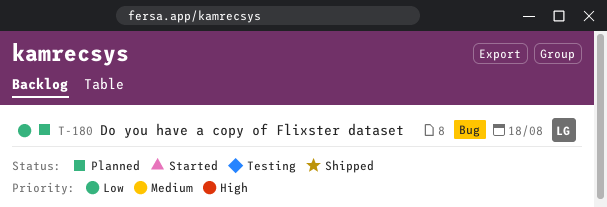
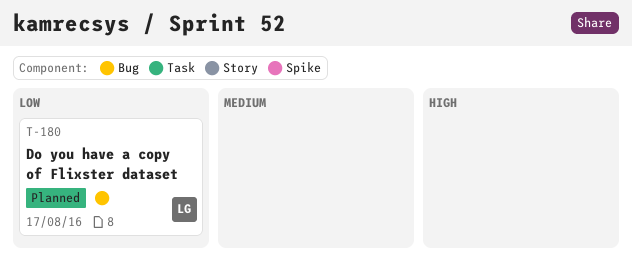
T-180, due: Aug 18 -> Aug 17

